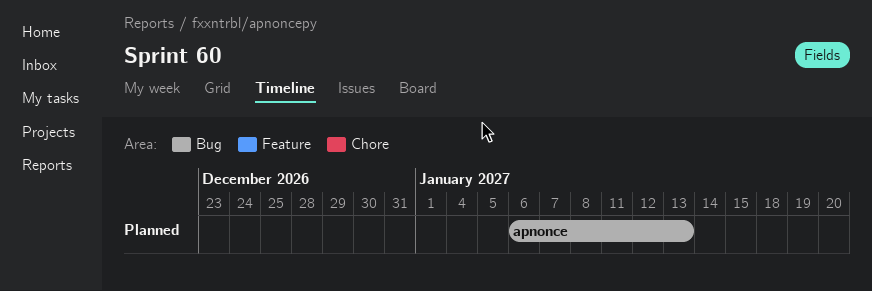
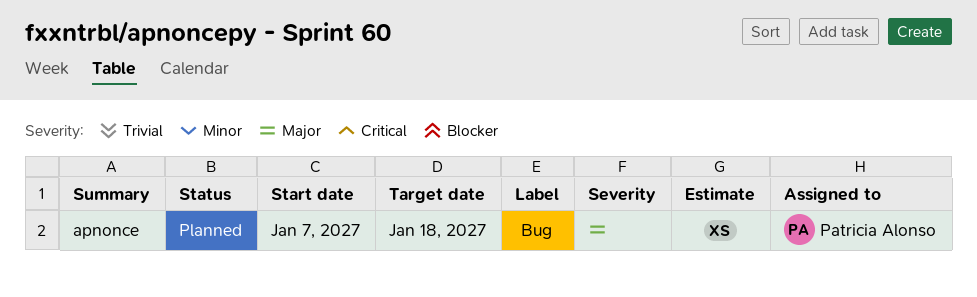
apnonce, start: Jan 6 -> Jan 7
apnonce, due: Jan 13 -> Jan 18

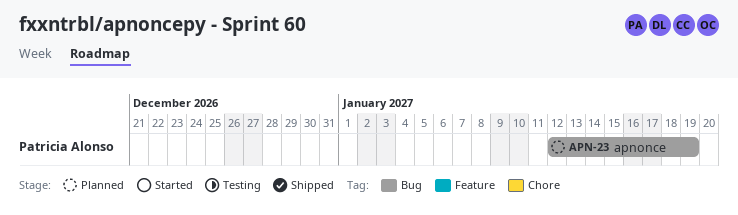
apnonce, start: Jan 7 -> Jan 12
apnonce, due: Jan 18 -> Jan 19

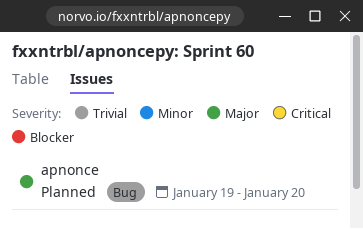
apnonce, start: Jan 12 -> Jan 19
apnonce, due: Jan 19 -> Jan 20

